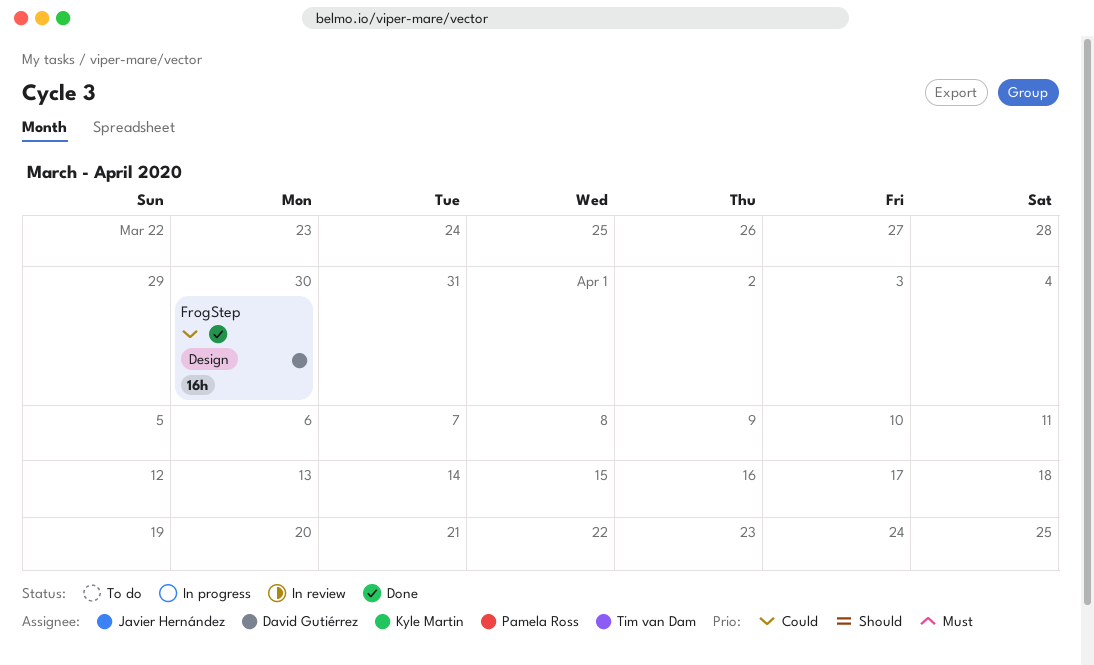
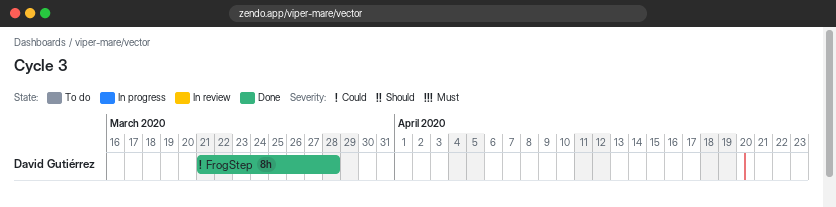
FrogStep, estimate: 16h -> 8h
FrogStep, due: Mar 30 -> Mar 28

